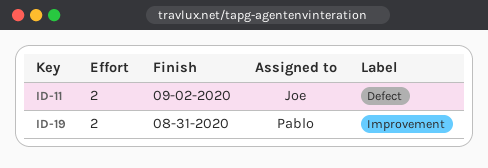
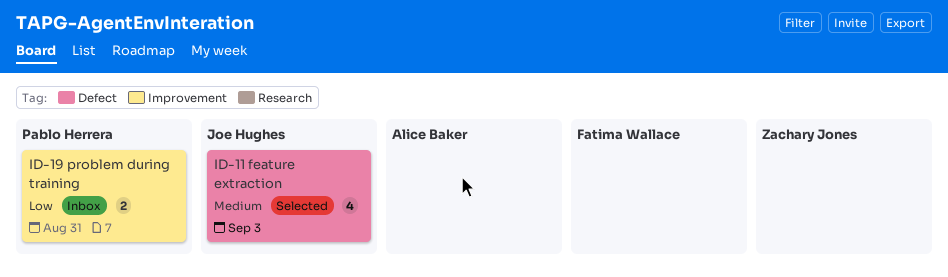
ID-11, estimate: 2 -> 4
ID-11, due: Sep 2 -> Sep 3

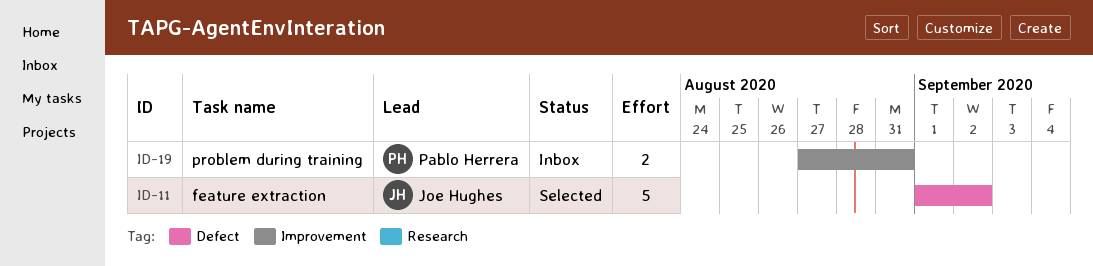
ID-11, estimate: 4 -> 5
ID-11, due: Sep 3 -> Sep 2

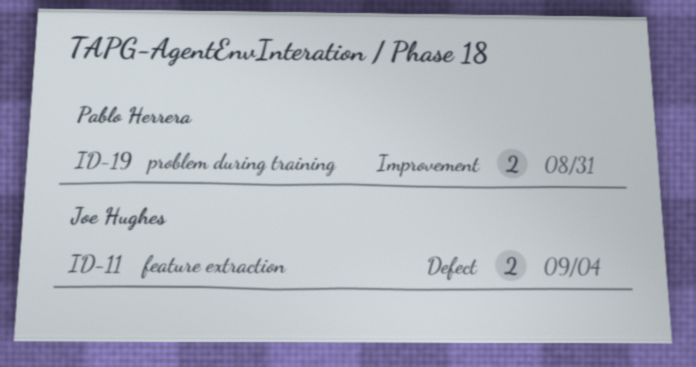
ID-11, estimate: 5 -> 2
ID-11, due: Sep 2 -> Sep 4

